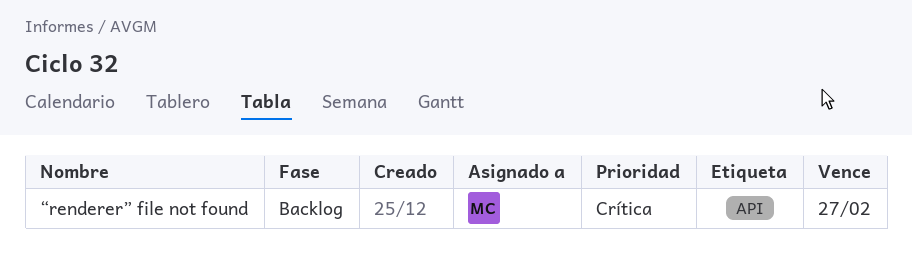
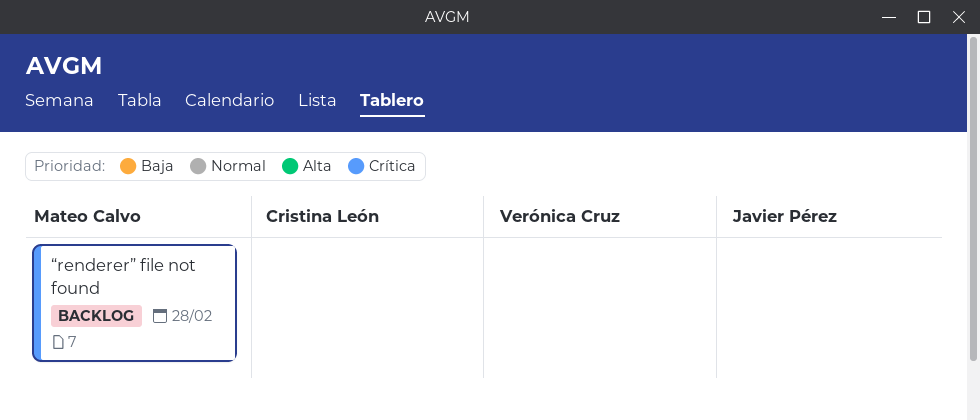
“renderer” file not found, due: Feb 27 -> Feb 28

